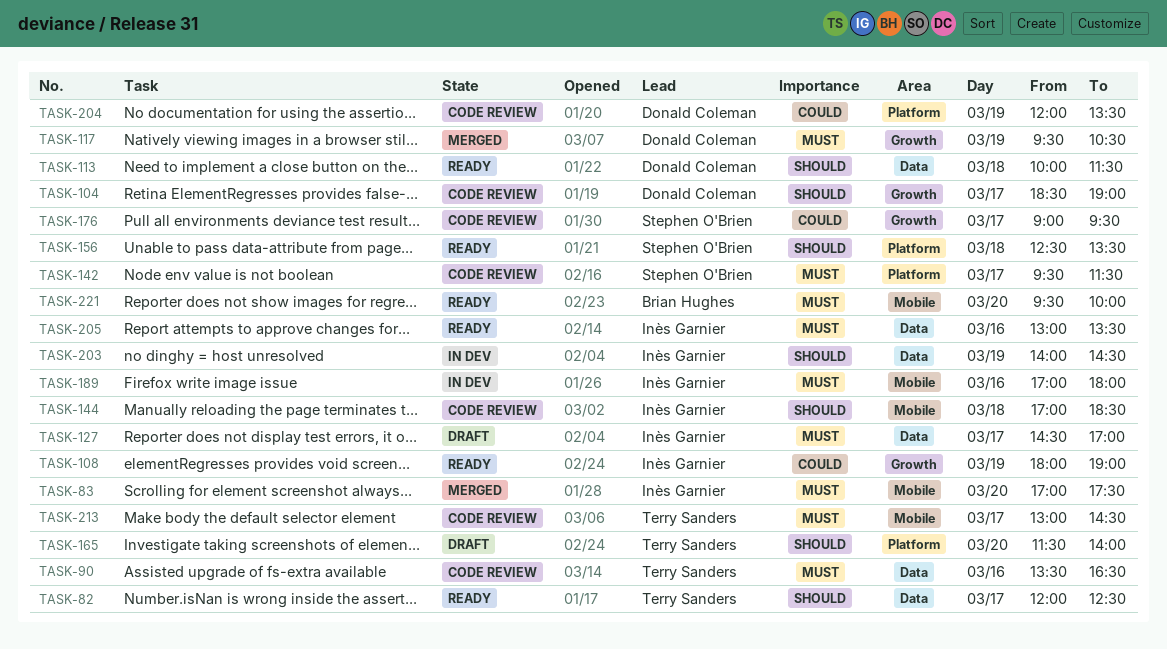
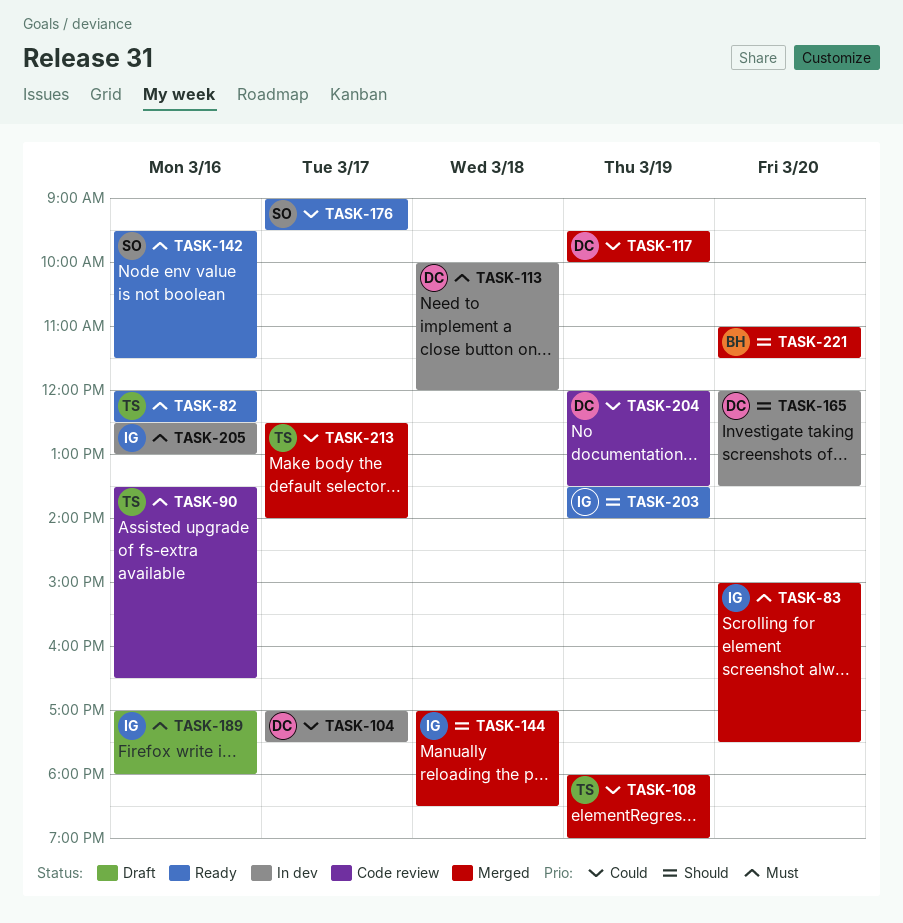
TASK-82, priority: Should -> Must
TASK-82, day: Mar 17 -> Mar 16
TASK-83, begins: 17:00 -> 15:00
TASK-104, status: Code review -> In dev
TASK-104, priority: Should -> Could
TASK-104, begins: 18:30 -> 17:00
TASK-104, ends: 19:00 -> 17:30
TASK-108, status: Ready -> Merged
TASK-108, owner: Inès Garnier -> Terry Sanders
TASK-113, status: Ready -> In dev
TASK-113, priority: Should -> Must
TASK-113, ends: 11:30 -> 12:00
TASK-117, priority: Must -> Could
TASK-117, ends: 10:30 -> 10:00
TASK-127: present -> none
TASK-142, status: Code review -> Ready
TASK-142, day: Mar 17 -> Mar 16
TASK-144, status: Code review -> Merged
TASK-156: present -> none
TASK-165, status: Draft -> In dev
TASK-165, owner: Terry Sanders -> Donald Coleman
TASK-165, begins: 11:30 -> 12:00
TASK-165, ends: 14:00 -> 13:30
TASK-176, status: Code review -> Ready
TASK-189, status: In dev -> Draft
TASK-203, status: In dev -> Ready
TASK-203, begins: 14:00 -> 13:30
TASK-203, ends: 14:30 -> 14:00
TASK-205, status: Ready -> In dev
TASK-205, begins: 13:00 -> 12:30
TASK-205, ends: 13:30 -> 13:00
TASK-213, status: Code review -> Merged
TASK-213, priority: Must -> Could
TASK-213, begins: 13:00 -> 12:30
TASK-213, ends: 14:30 -> 14:00
TASK-221, status: Ready -> Merged
TASK-221, priority: Must -> Should
TASK-221, begins: 09:30 -> 11:00
TASK-221, ends: 10:00 -> 11:30

